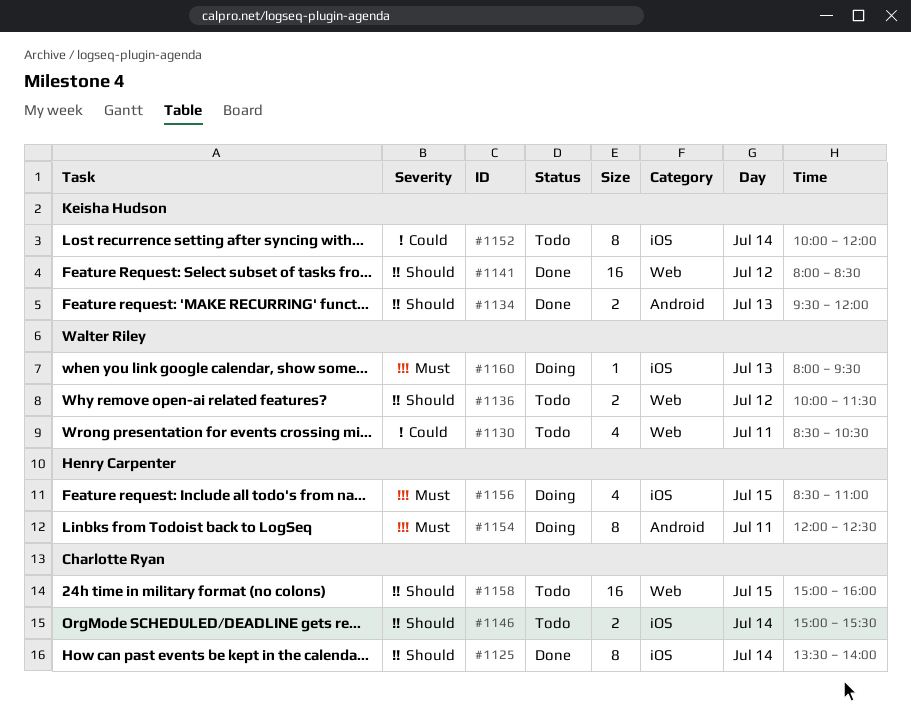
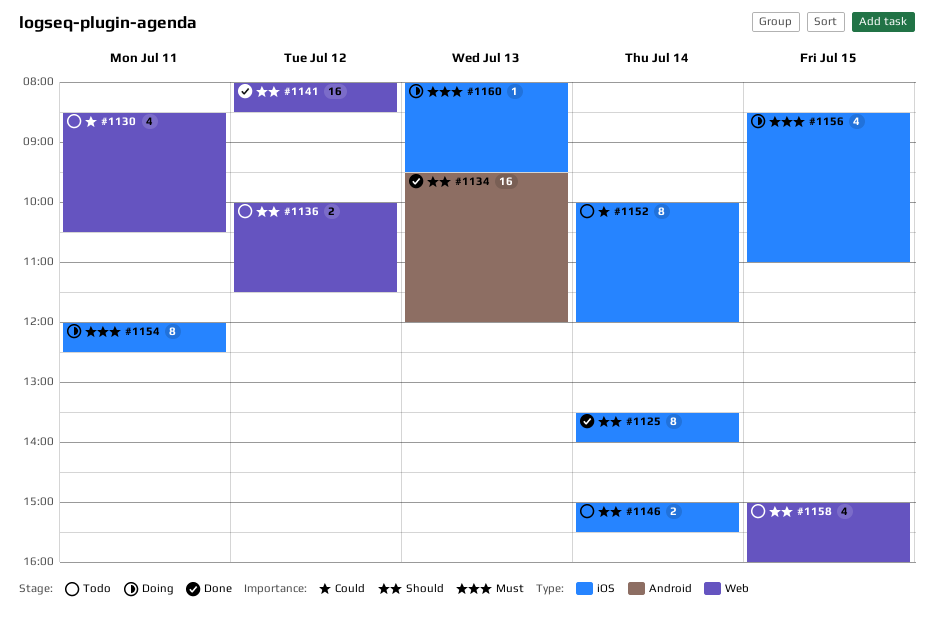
#1134, estimate: 2 -> 16
#1154, label: Android -> iOS
#1158, estimate: 16 -> 4

